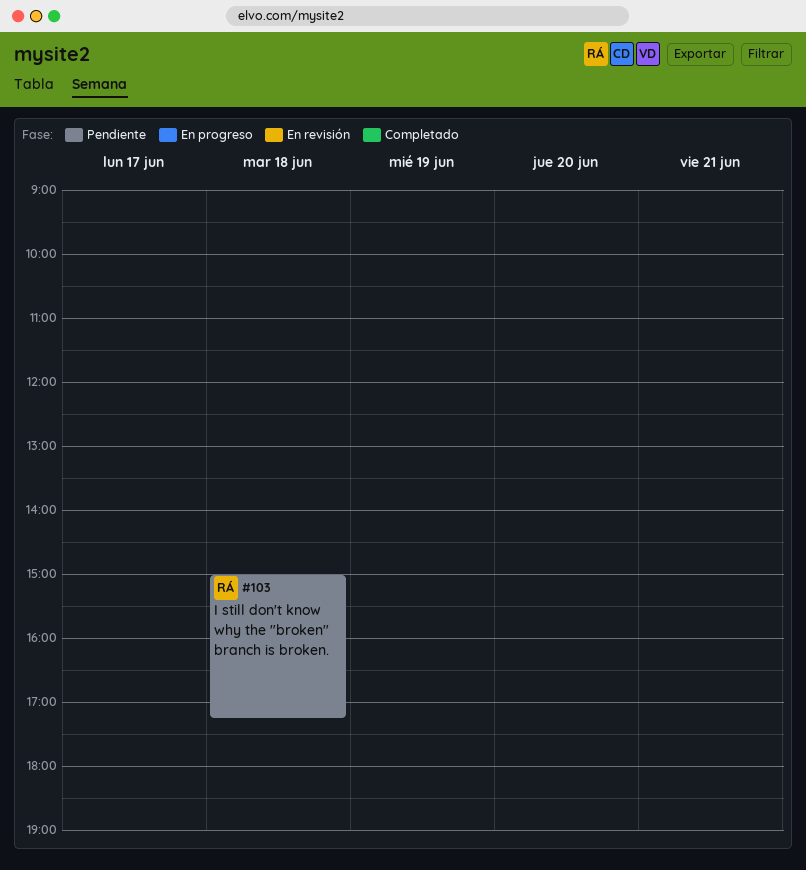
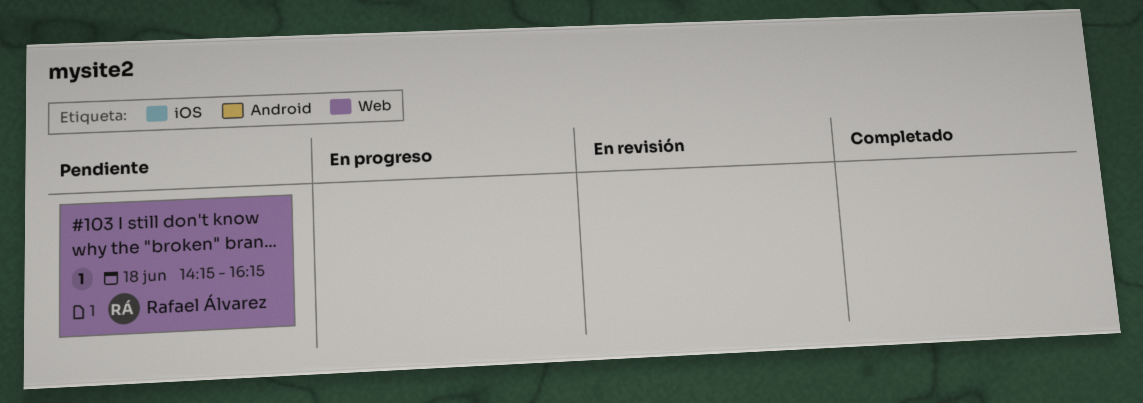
#103, begins: 15:00 -> 14:15
#103, ends: 17:15 -> 16:15

